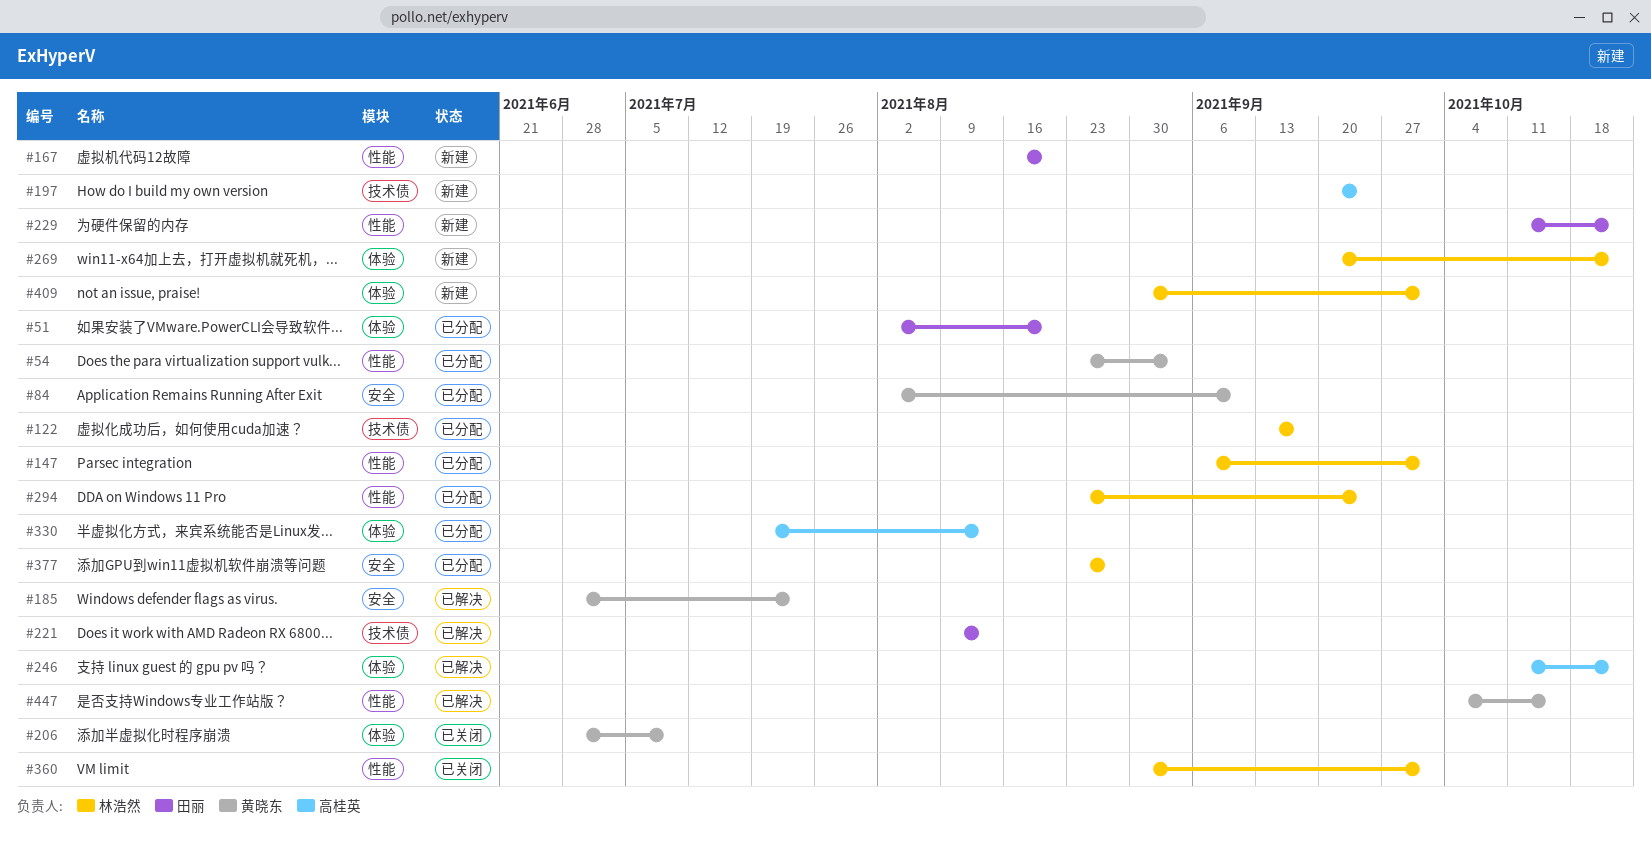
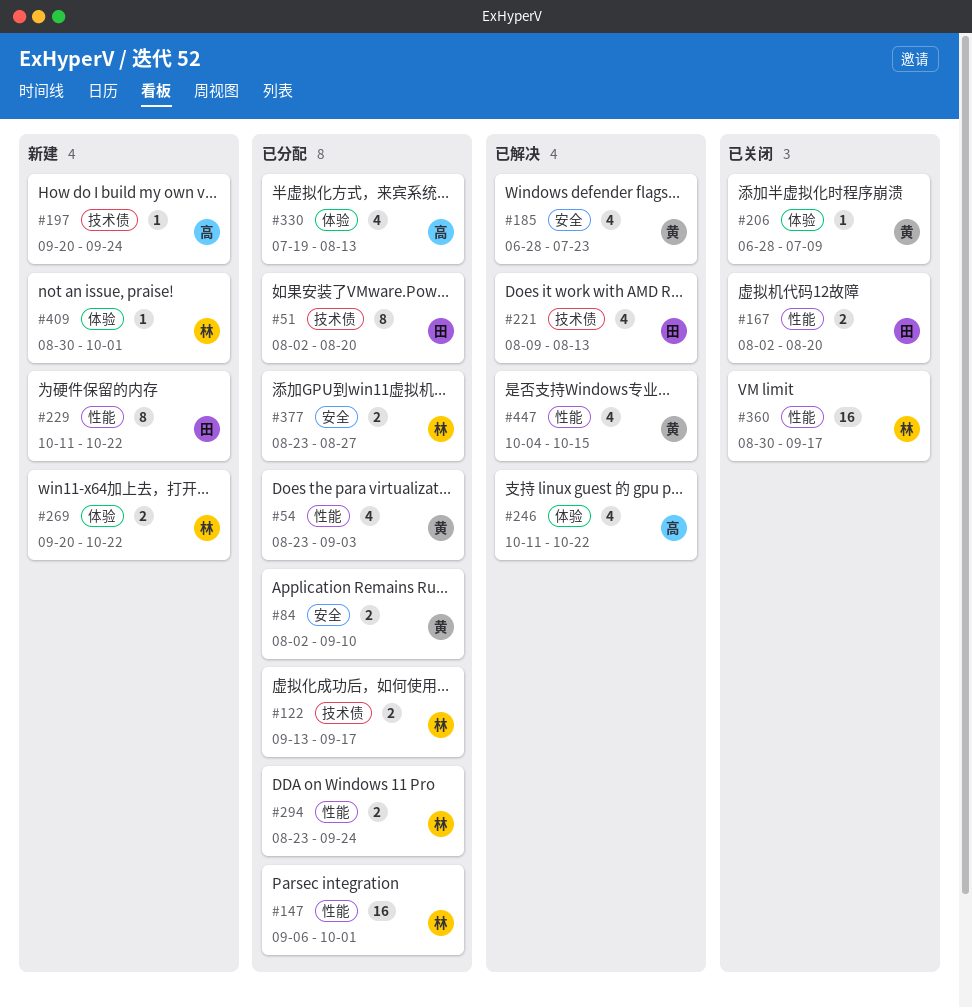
#51, label: 体验 -> 技术债
#167, status: 新建 -> 已关闭
#167, start: Aug 16 -> Aug 2
#360, due: Oct 1 -> Sep 17

